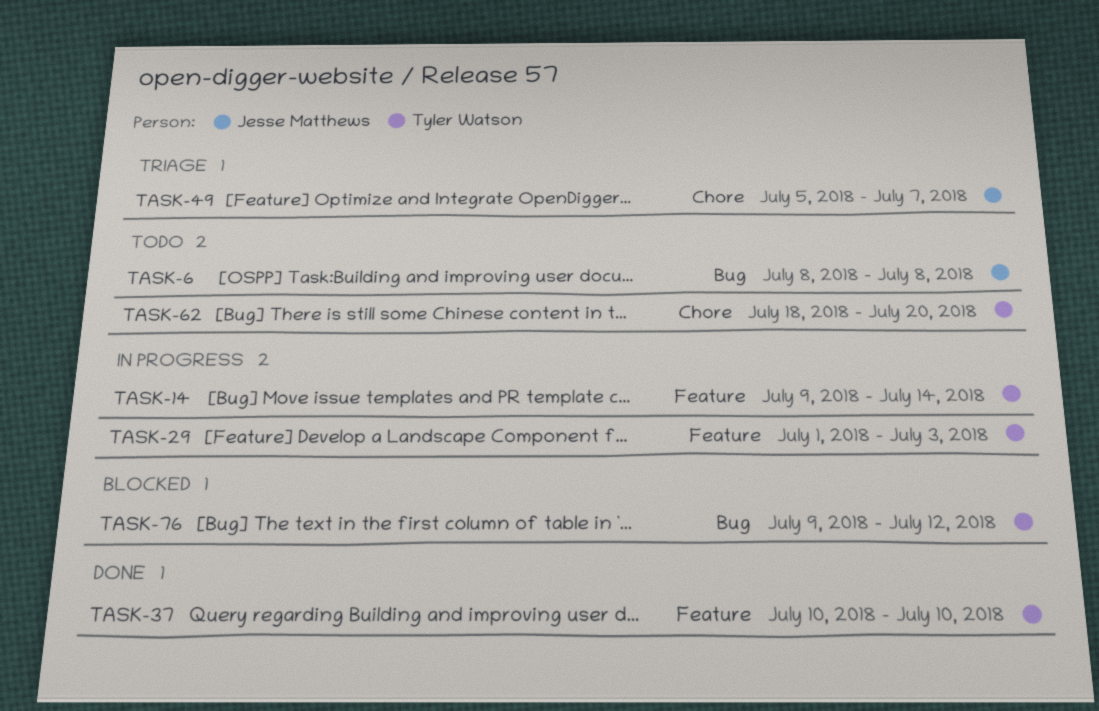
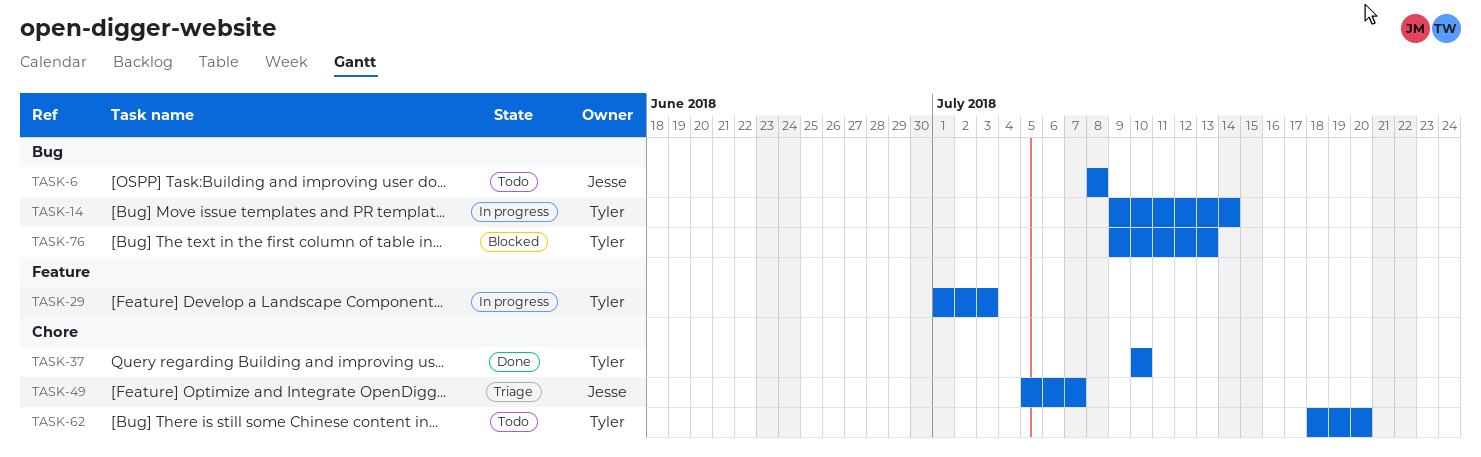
TASK-14, label: Feature -> Bug
TASK-37, label: Feature -> Chore
TASK-76, due: Jul 12 -> Jul 13

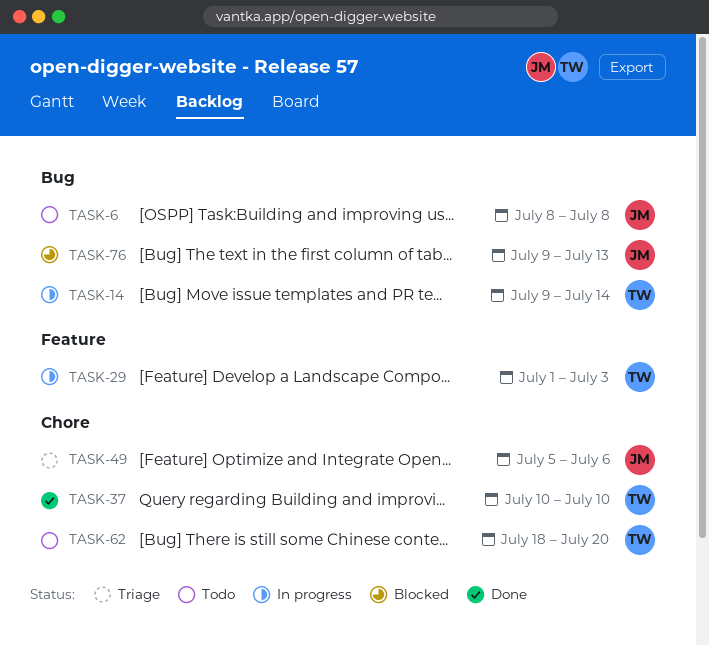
TASK-49, due: Jul 7 -> Jul 6
TASK-76, owner: Tyler -> Jesse

